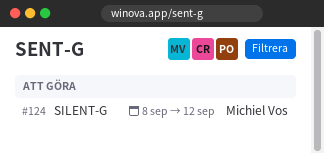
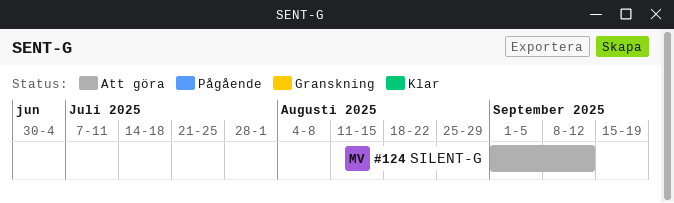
#124, start: Sep 8 -> Sep 1

